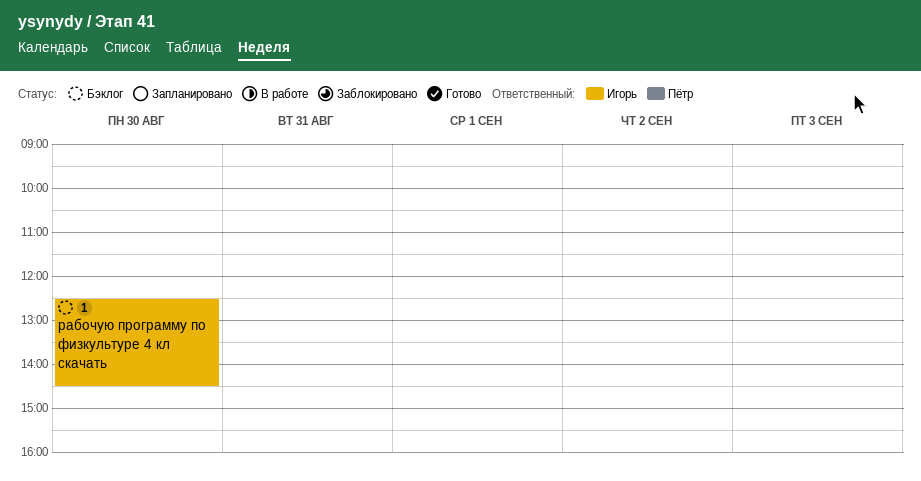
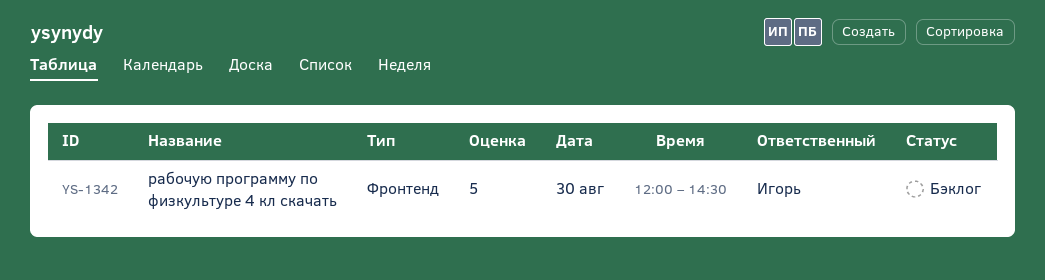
рабочую программу по физкультуре 4 кл скачать, estimate: 1 -> 5
рабочую программу по физкультуре 4 кл скачать, begins: 12:30 -> 12:00

